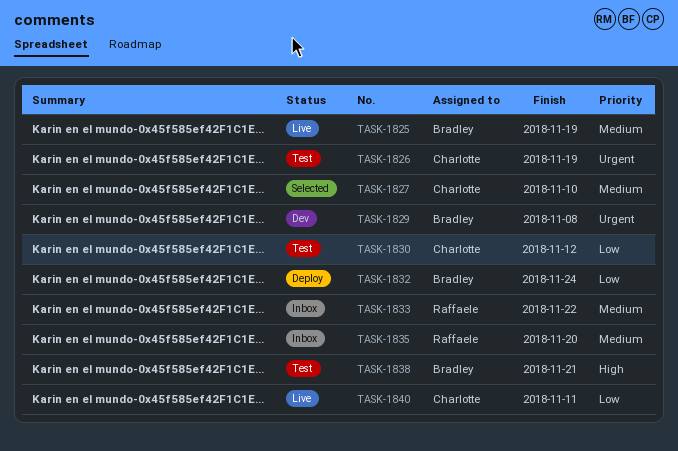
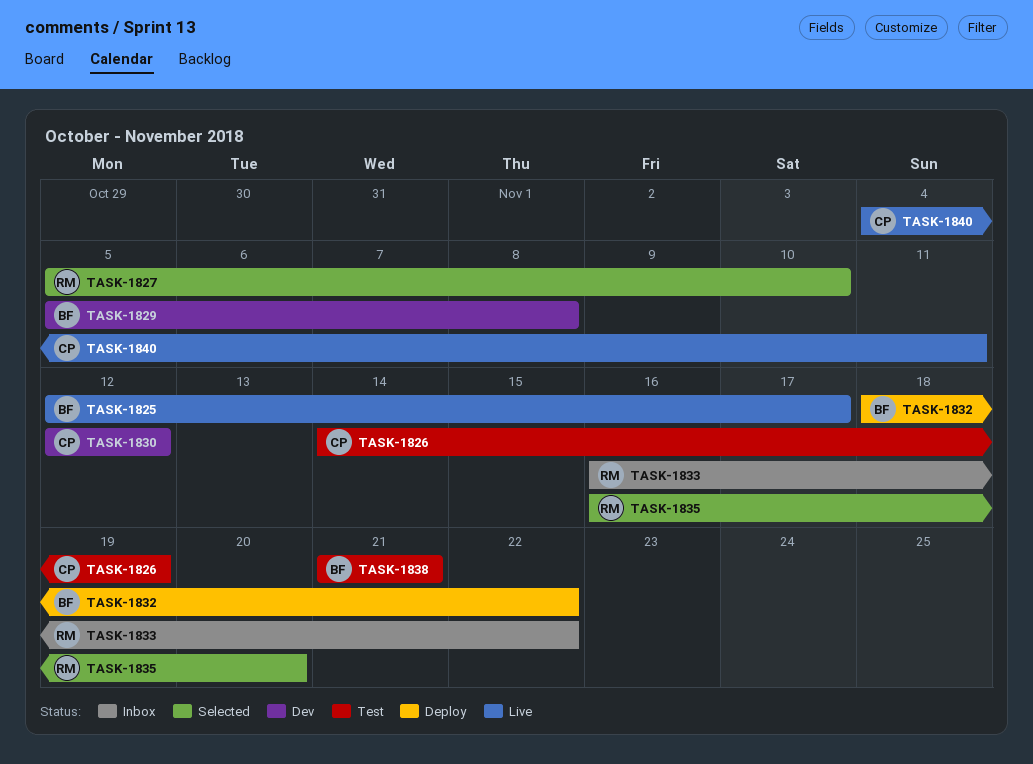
TASK-1825, due: Nov 19 -> Nov 17
TASK-1827, owner: Charlotte -> Raffaele
TASK-1830, status: Test -> Dev
TASK-1832, due: Nov 24 -> Nov 22
TASK-1835, status: Inbox -> Selected

